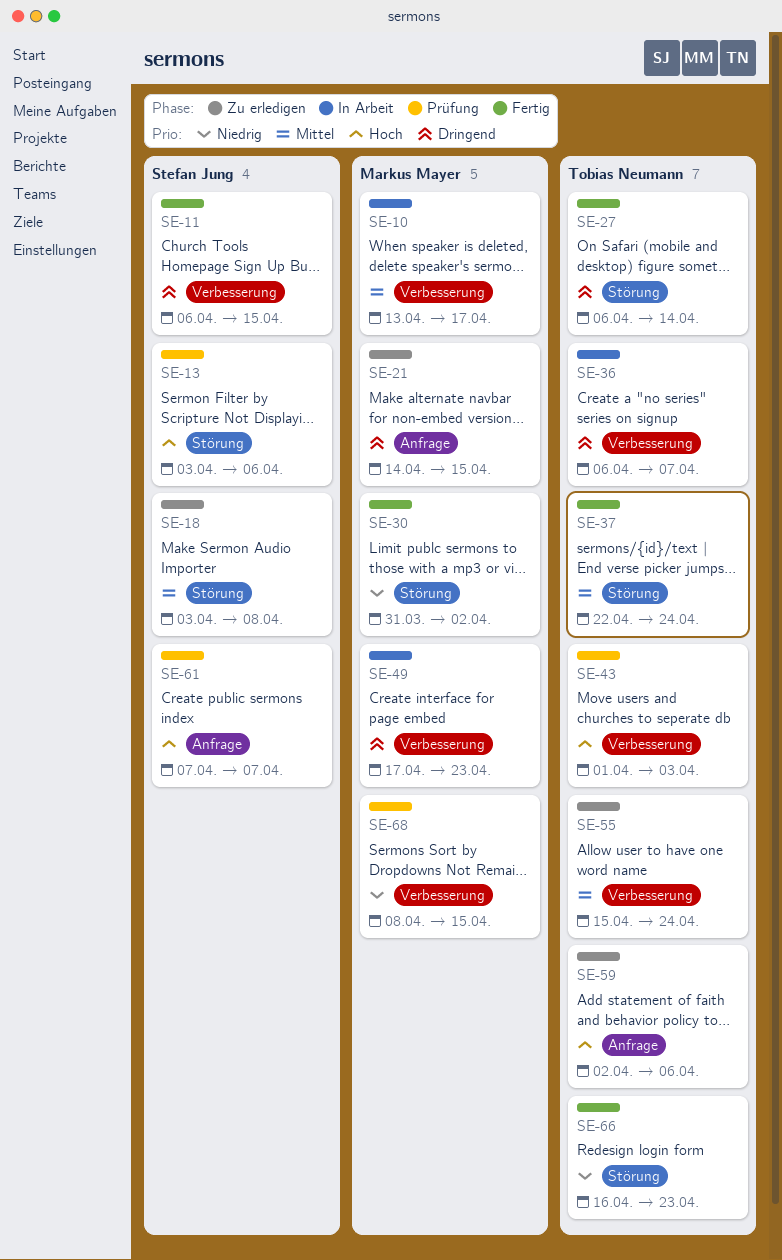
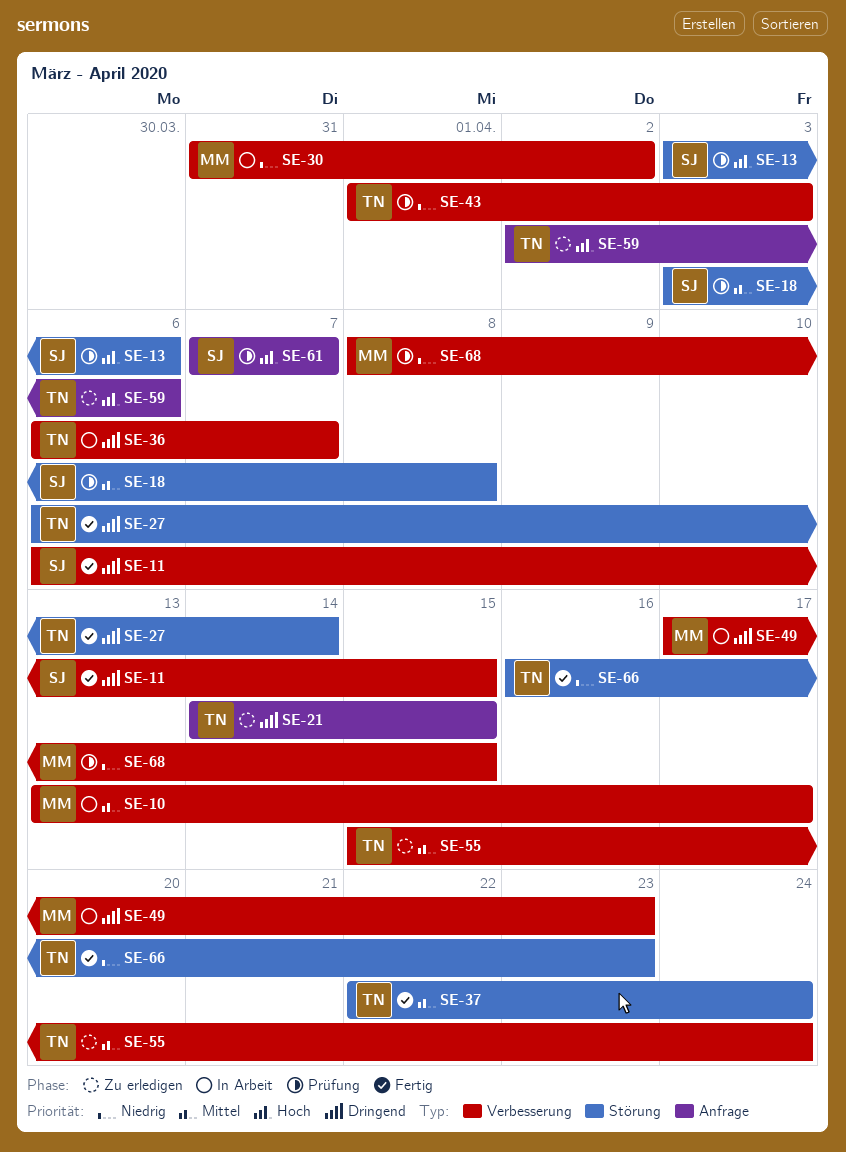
SE-18, status: Zu erledigen -> Prüfung
SE-21, owner: Markus Mayer -> Tobias Neumann
SE-30, status: Fertig -> In Arbeit
SE-30, label: Störung -> Verbesserung
SE-43, priority: Hoch -> Niedrig

